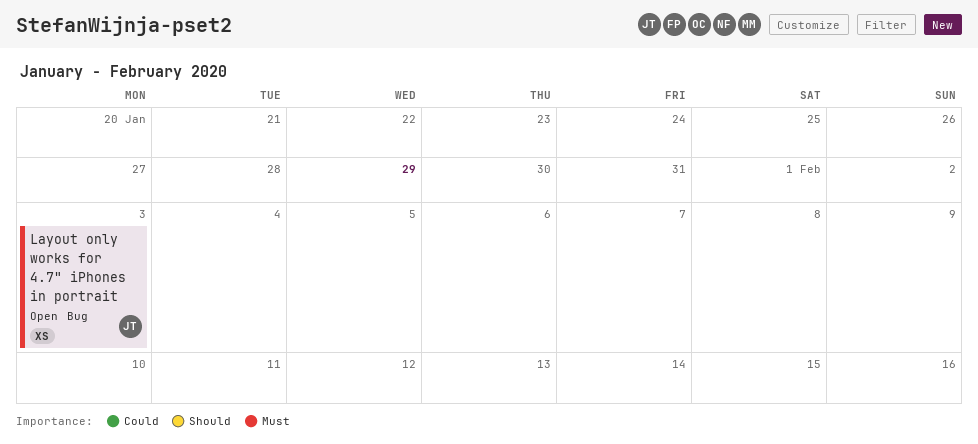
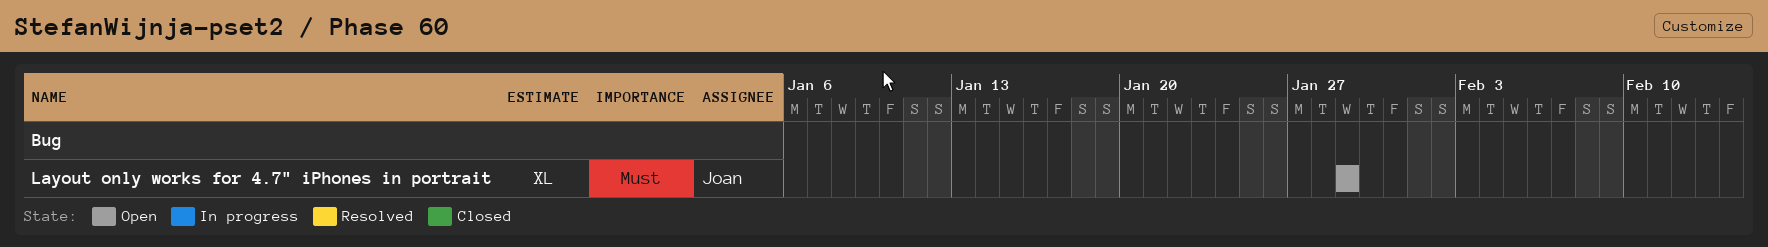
Layout only works for 4.7" iPhones in portrait, estimate: XS -> XL
Layout only works for 4.7" iPhones in portrait, due: Feb 3 -> Jan 29

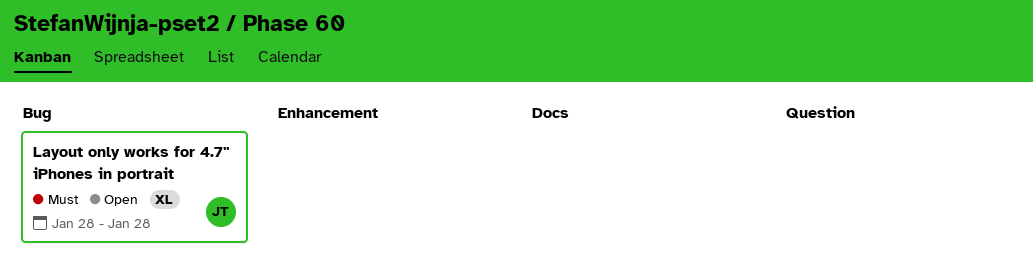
Layout only works for 4.7" iPhones in portrait, start: Jan 29 -> Jan 28
Layout only works for 4.7" iPhones in portrait, due: Jan 29 -> Jan 28

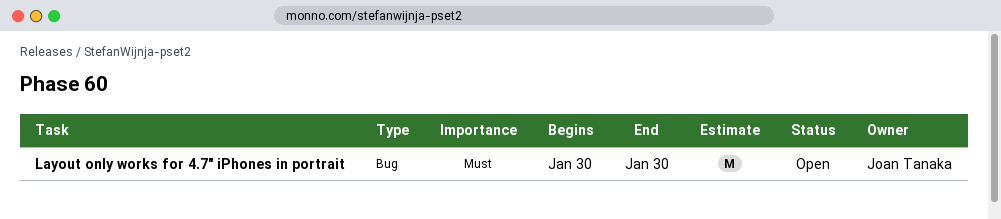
Layout only works for 4.7" iPhones in portrait, estimate: XL -> M
Layout only works for 4.7" iPhones in portrait, start: Jan 28 -> Jan 30
Layout only works for 4.7" iPhones in portrait, due: Jan 28 -> Jan 30

